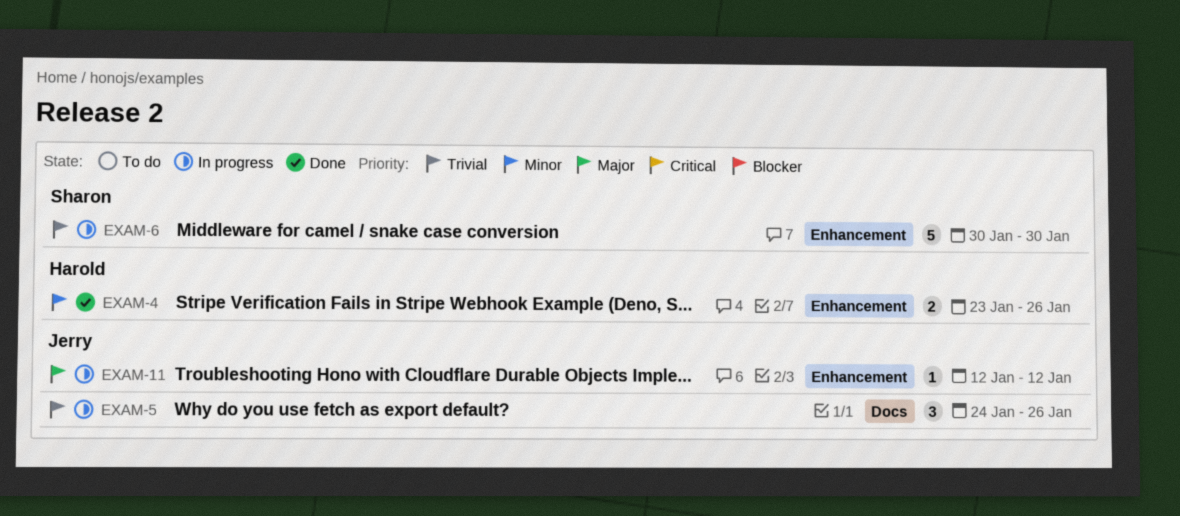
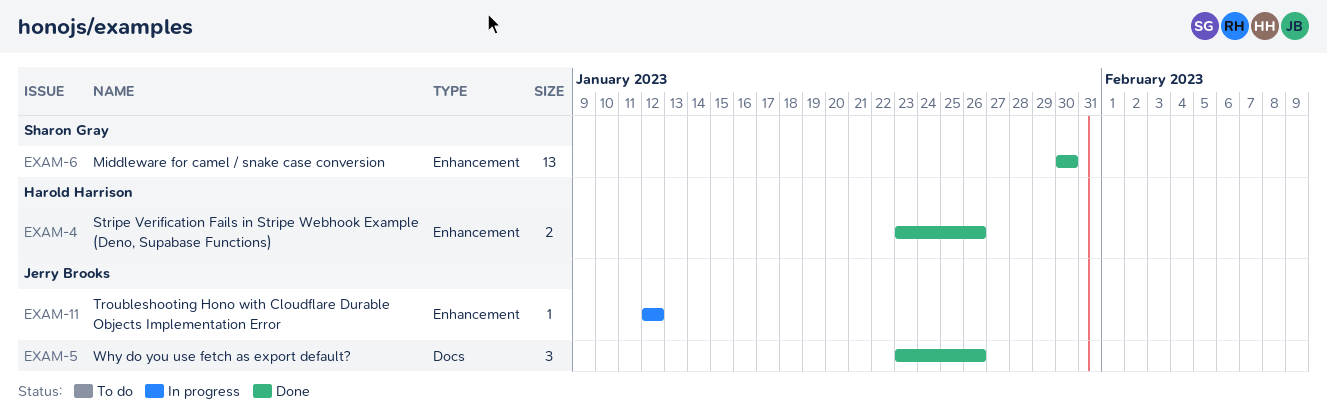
EXAM-5, status: In progress -> Done
EXAM-5, start: Jan 24 -> Jan 23
EXAM-6, status: In progress -> Done
EXAM-6, estimate: 5 -> 13

